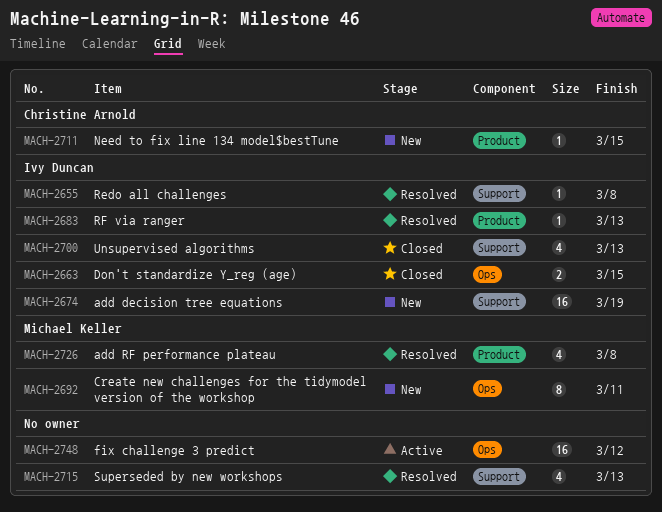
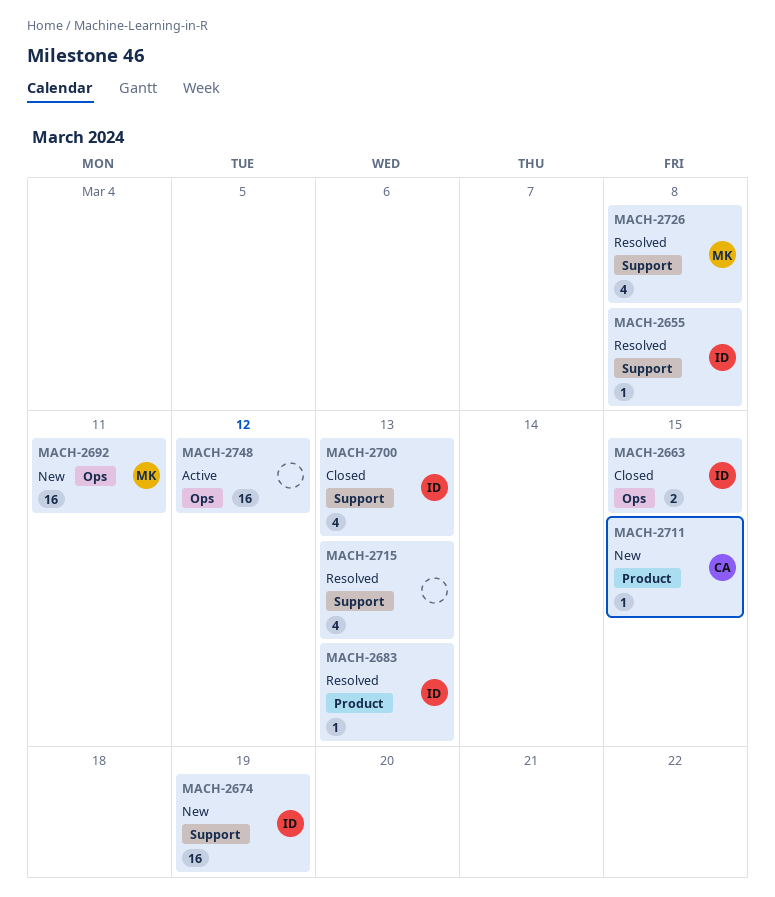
MACH-2692, estimate: 8 -> 16
MACH-2726, label: Product -> Support

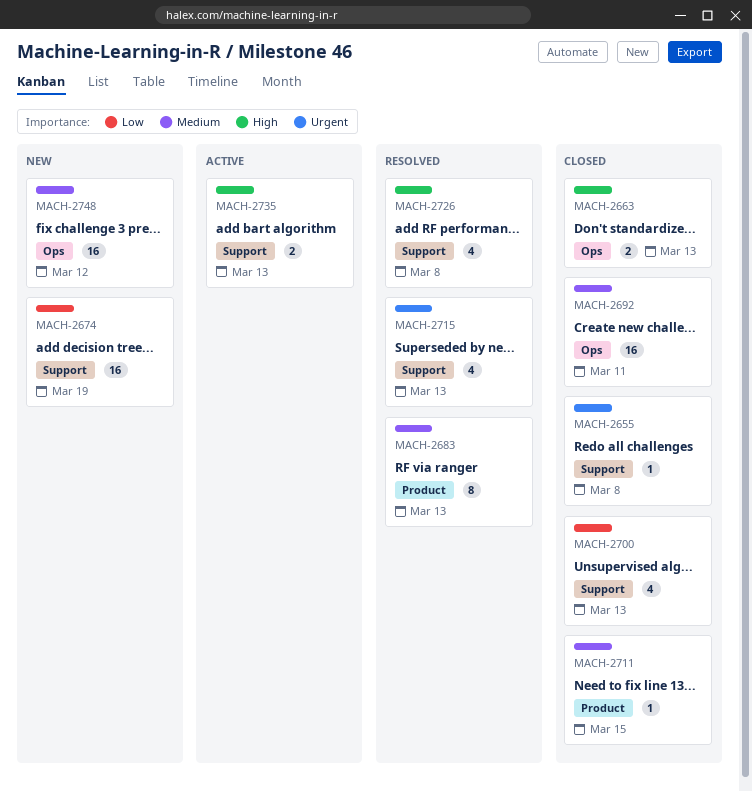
MACH-2655, status: Resolved -> Closed
MACH-2663, due: Mar 15 -> Mar 13
MACH-2683, estimate: 1 -> 8
MACH-2692, status: New -> Closed
MACH-2711, status: New -> Closed
MACH-2735: none -> present
MACH-2748, status: Active -> New

